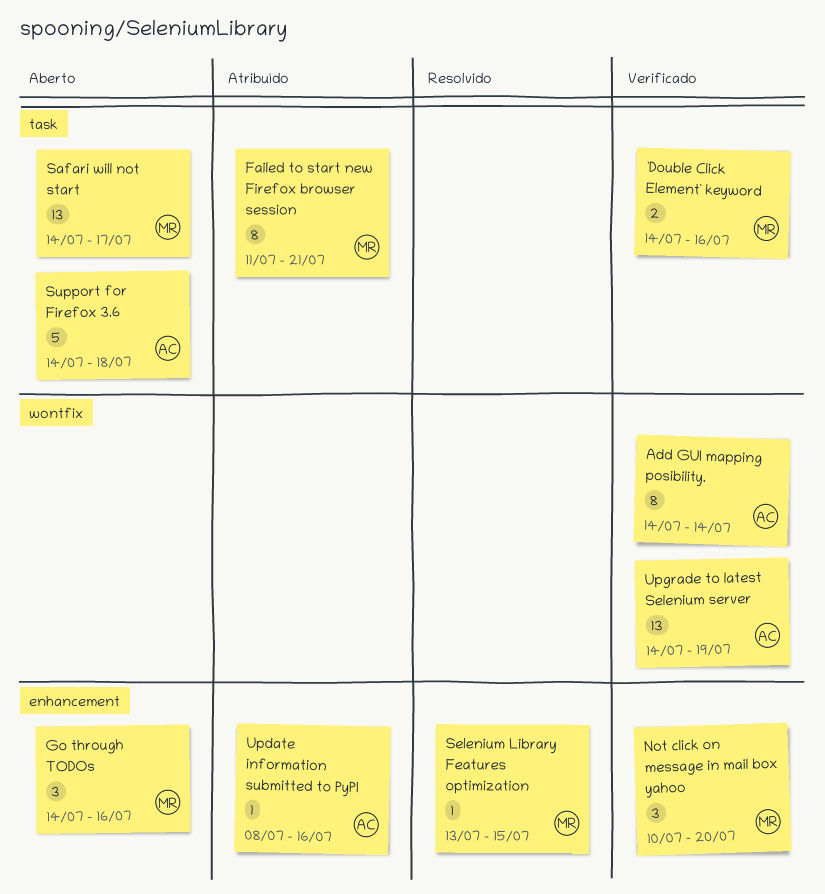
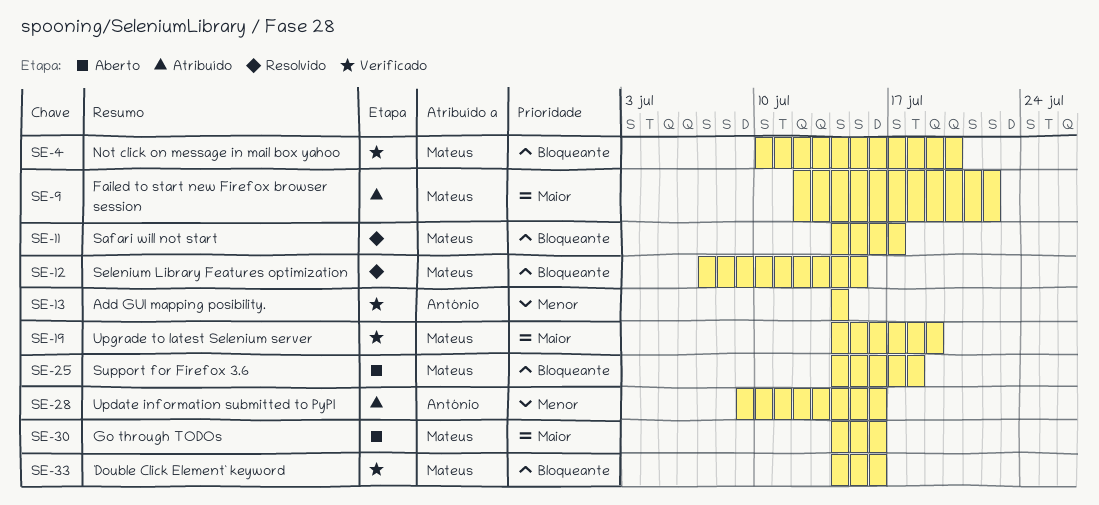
Failed to start new Firefox browser session, start: Jul 11 -> Jul 12
Failed to start new Firefox browser session, due: Jul 21 -> Jul 22
Safari will not start, status: Aberto -> Resolvido
Selenium Library Features optimization, start: Jul 13 -> Jul 7
Support for Firefox 3.6, owner: António -> Mateus
Update information submitted to PyPI, start: Jul 8 -> Jul 9
Upgrade to latest Selenium server, owner: António -> Mateus

